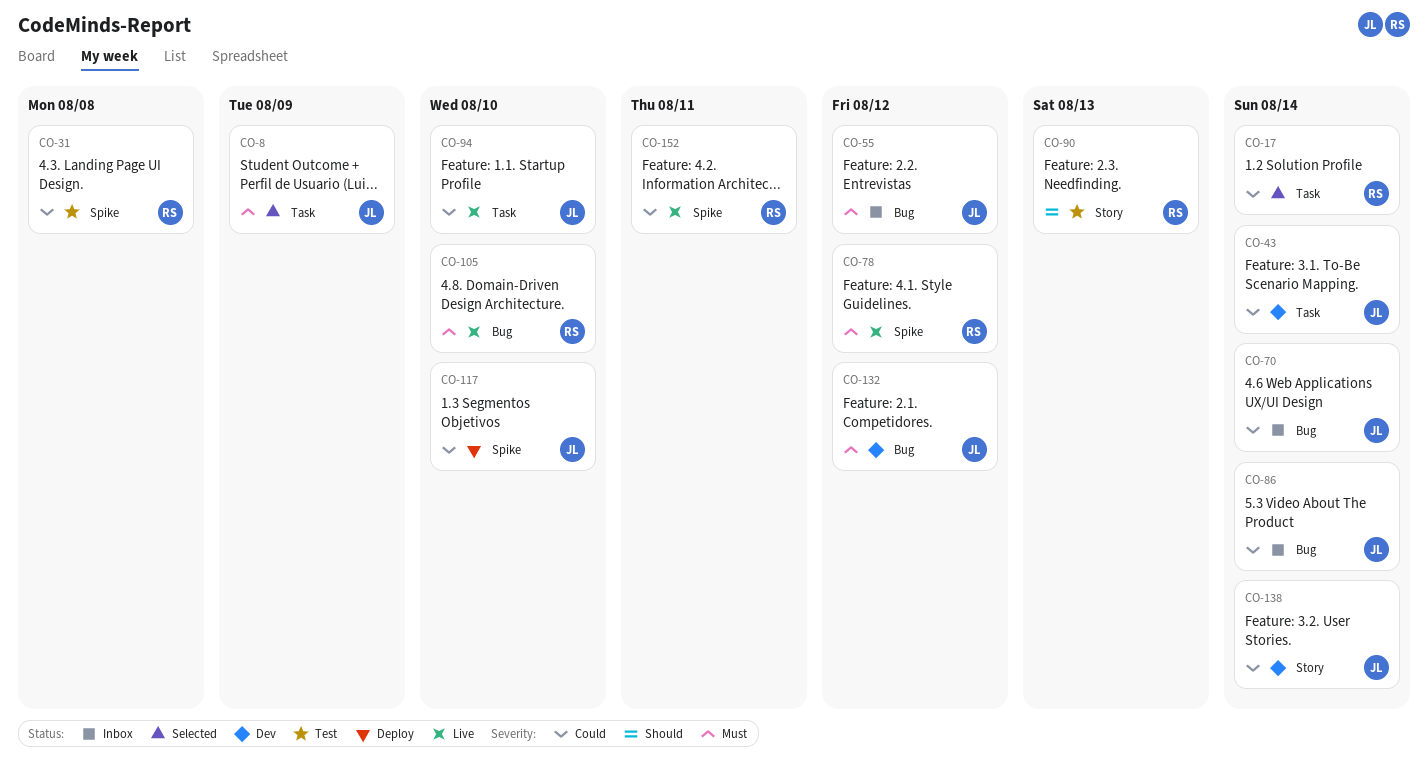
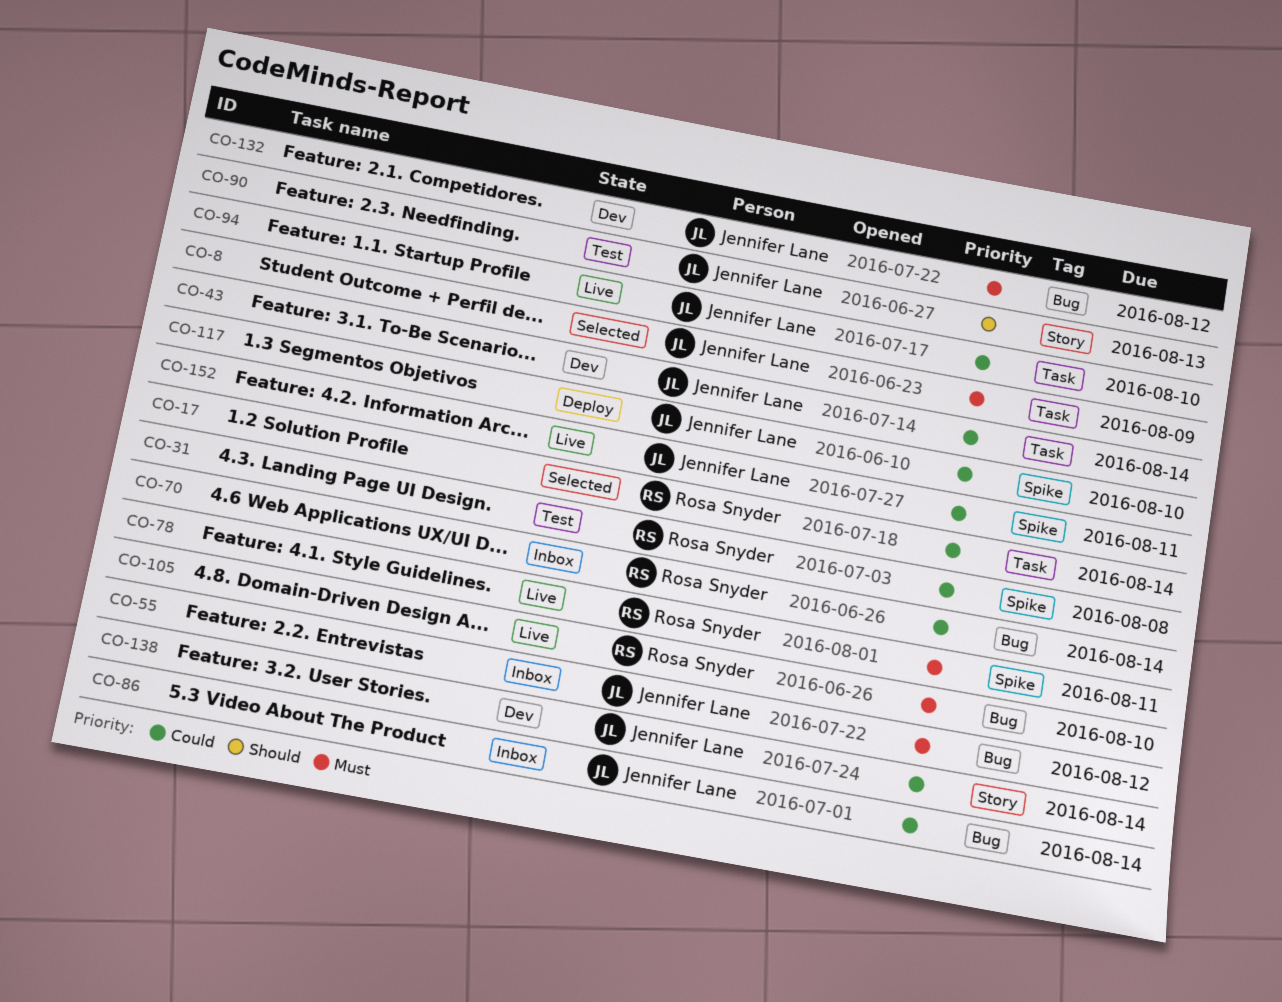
CO-70, owner: Jennifer Lane -> Rosa Snyder
CO-78, due: Aug 12 -> Aug 11
CO-90, owner: Rosa Snyder -> Jennifer Lane
CO-152, owner: Rosa Snyder -> Jennifer Lane

